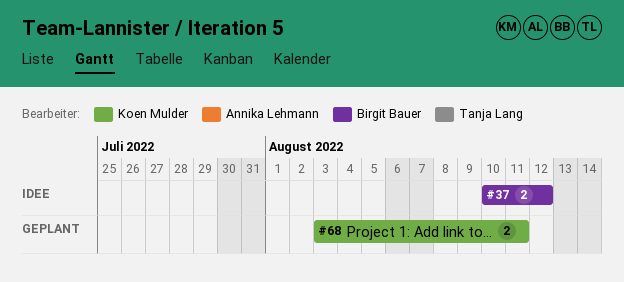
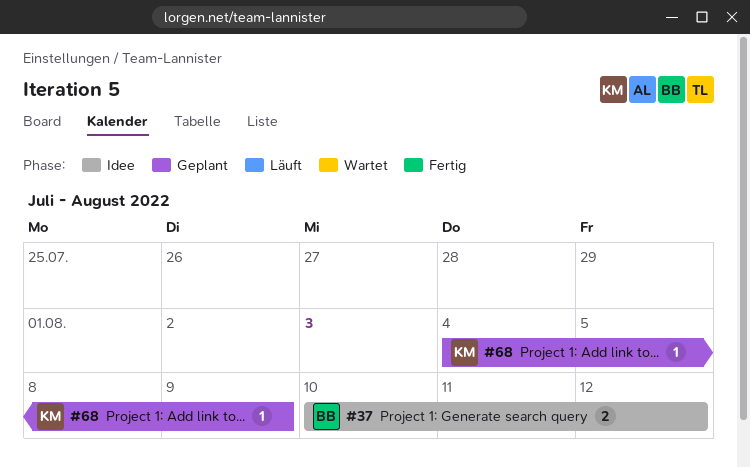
#68, estimate: 2 -> 1
#68, start: Aug 3 -> Aug 4
#68, due: Aug 11 -> Aug 9

